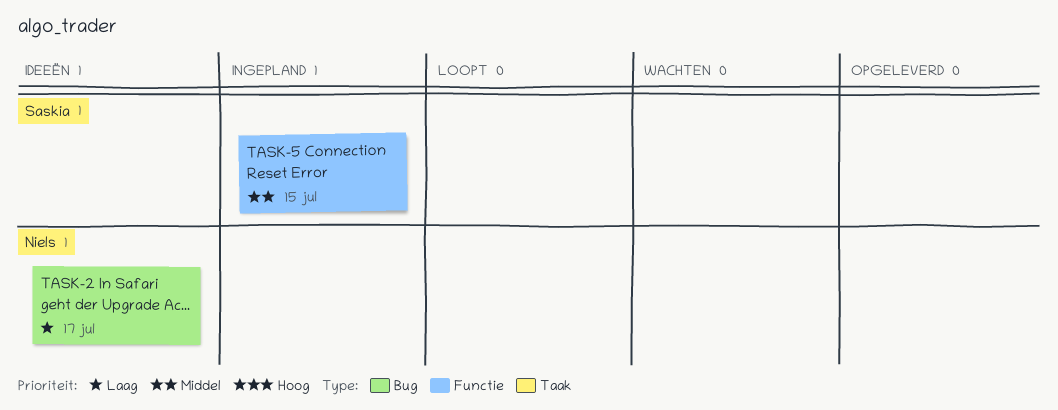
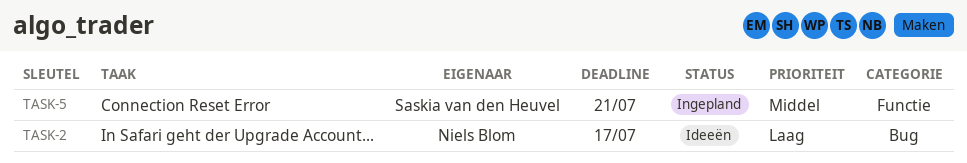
TASK-5, due: Jul 15 -> Jul 21

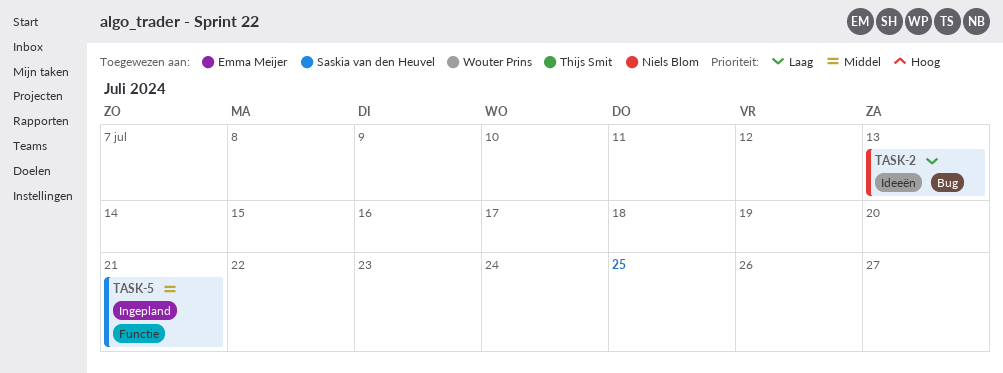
TASK-2, due: Jul 17 -> Jul 13

